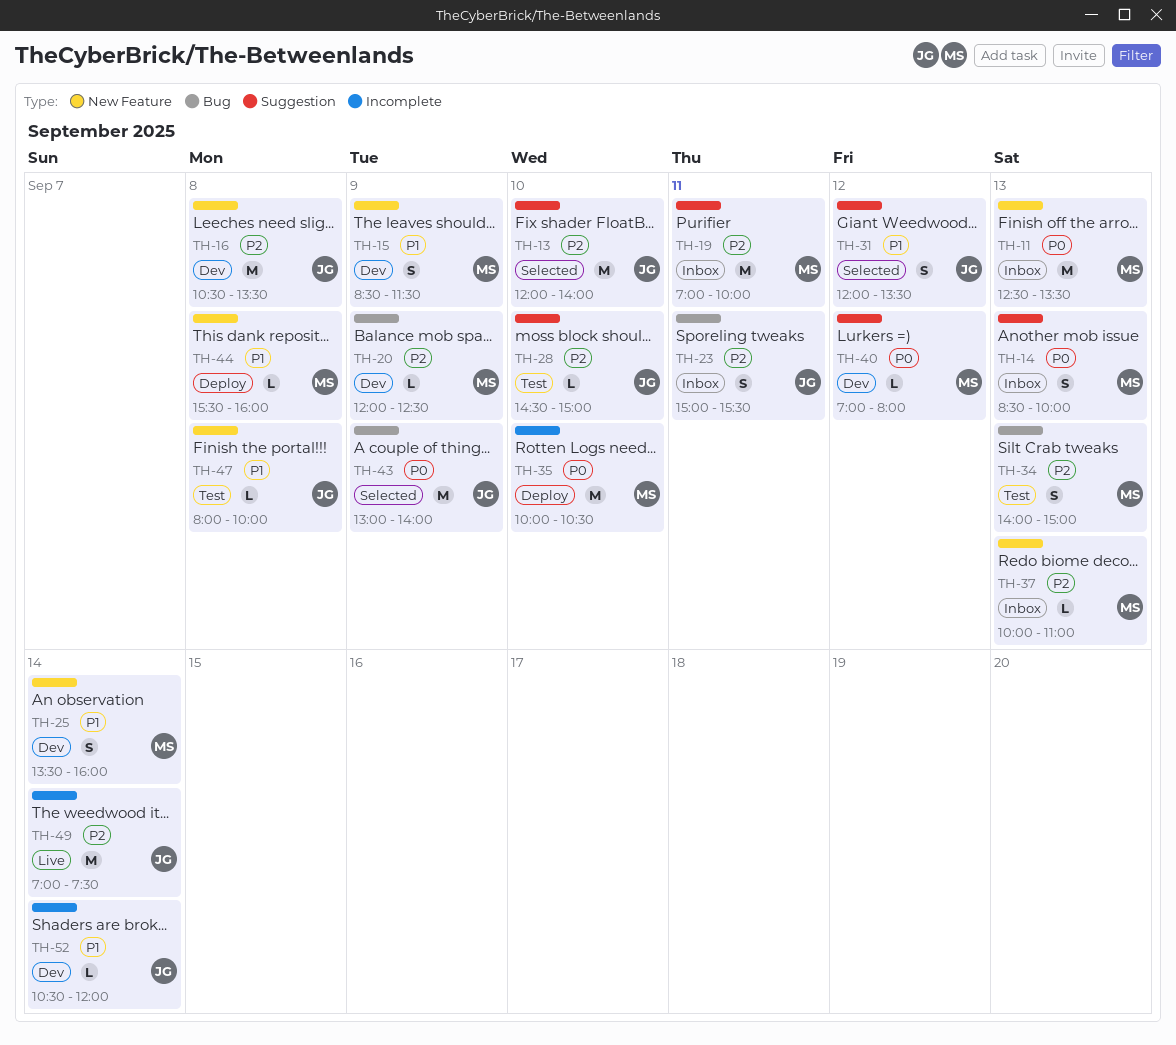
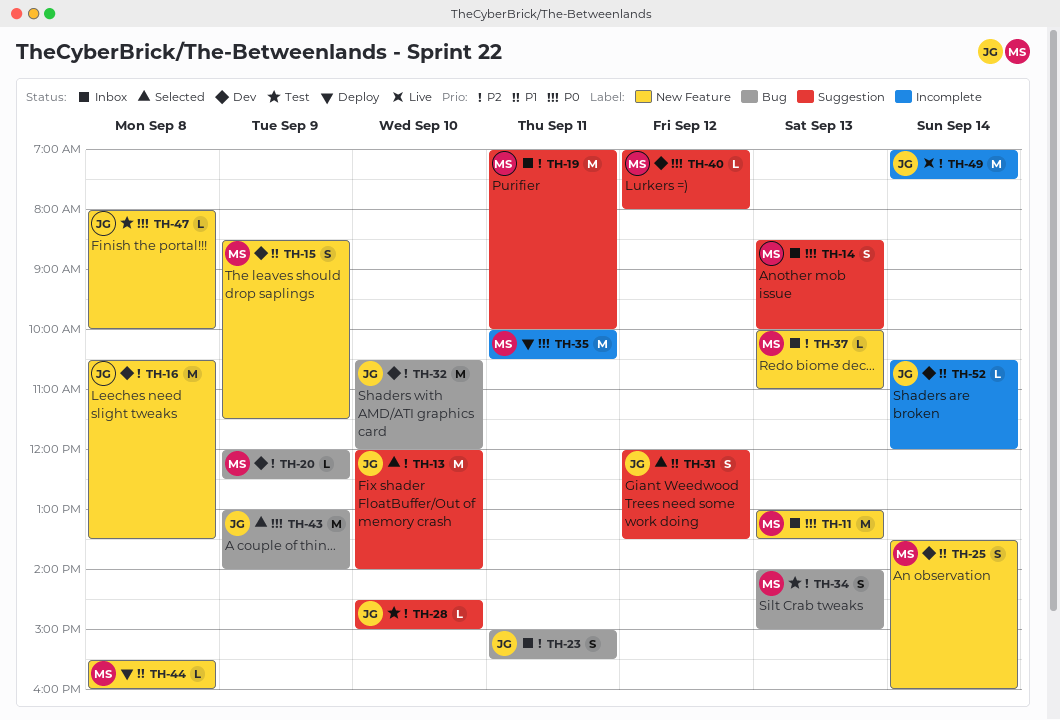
TH-11, begins: 12:30 -> 13:00
TH-32: none -> present
TH-35, day: Sep 10 -> Sep 11
TH-47, priority: P1 -> P0

